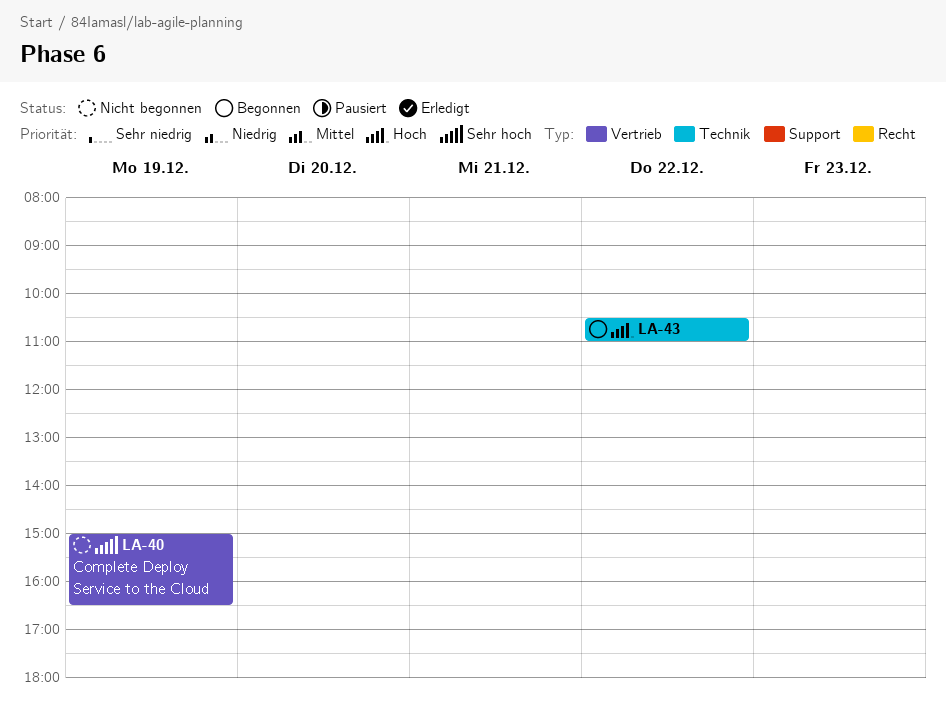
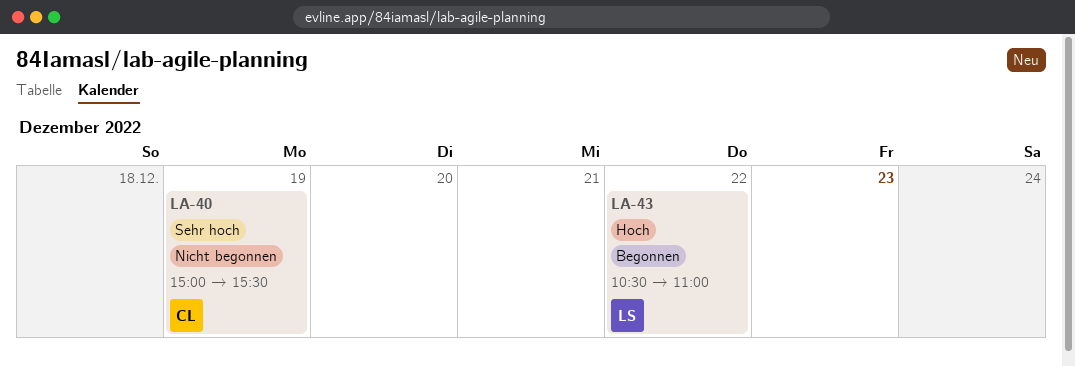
LA-40, ends: 16:30 -> 15:30

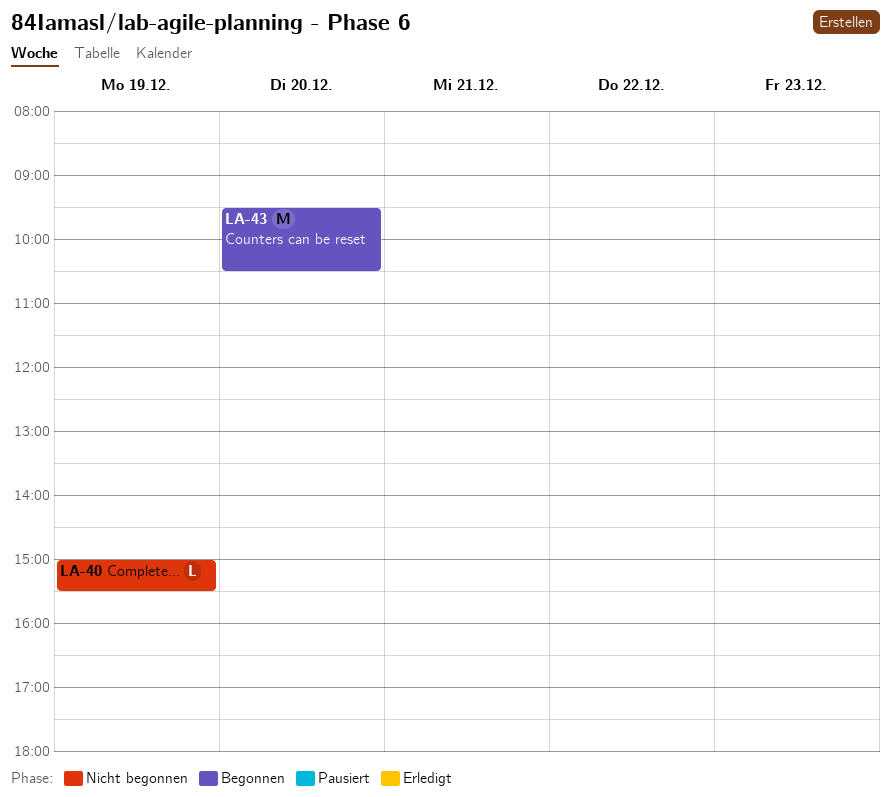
LA-43, day: Dec 22 -> Dec 20
LA-43, begins: 10:30 -> 09:30
LA-43, ends: 11:00 -> 10:30

